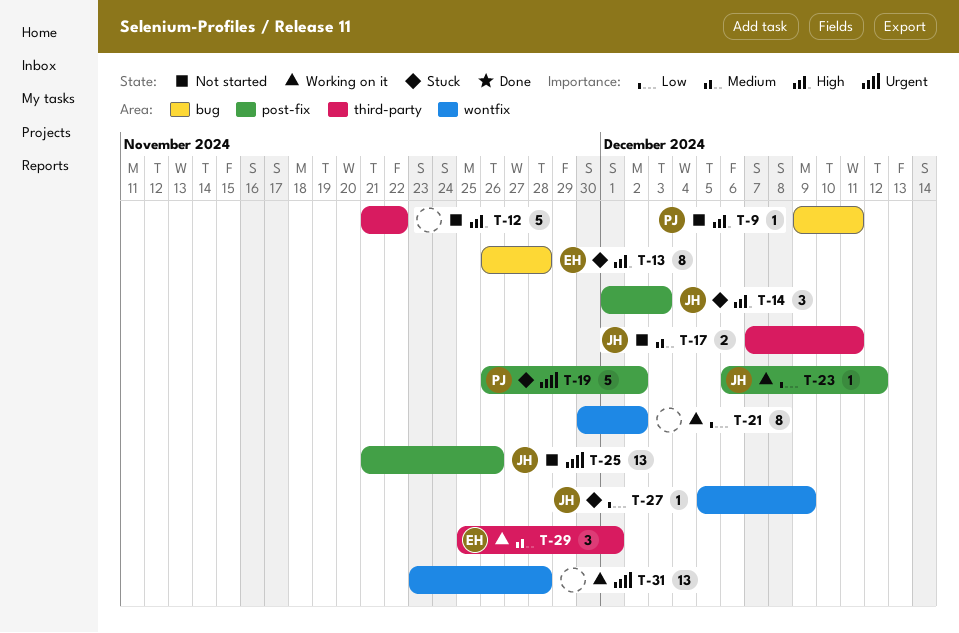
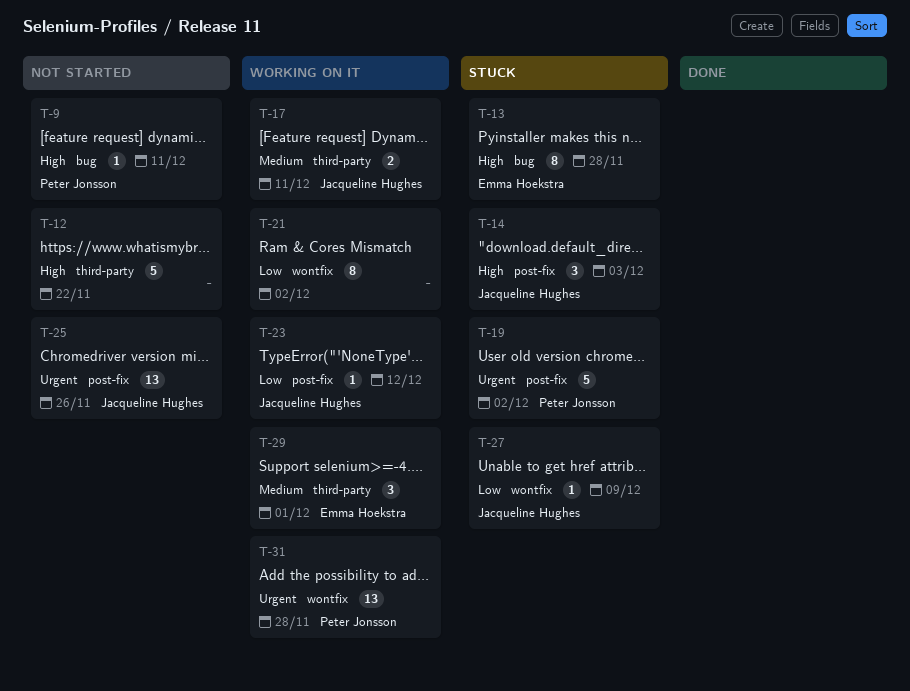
T-17, status: Not started -> Working on it
T-31, owner: none -> Peter Jonsson

